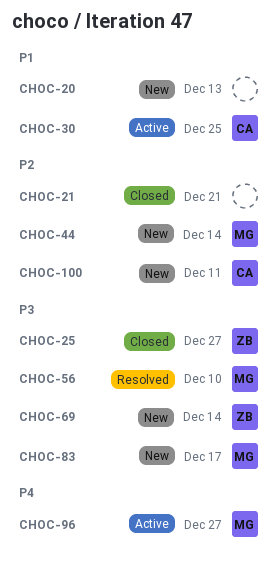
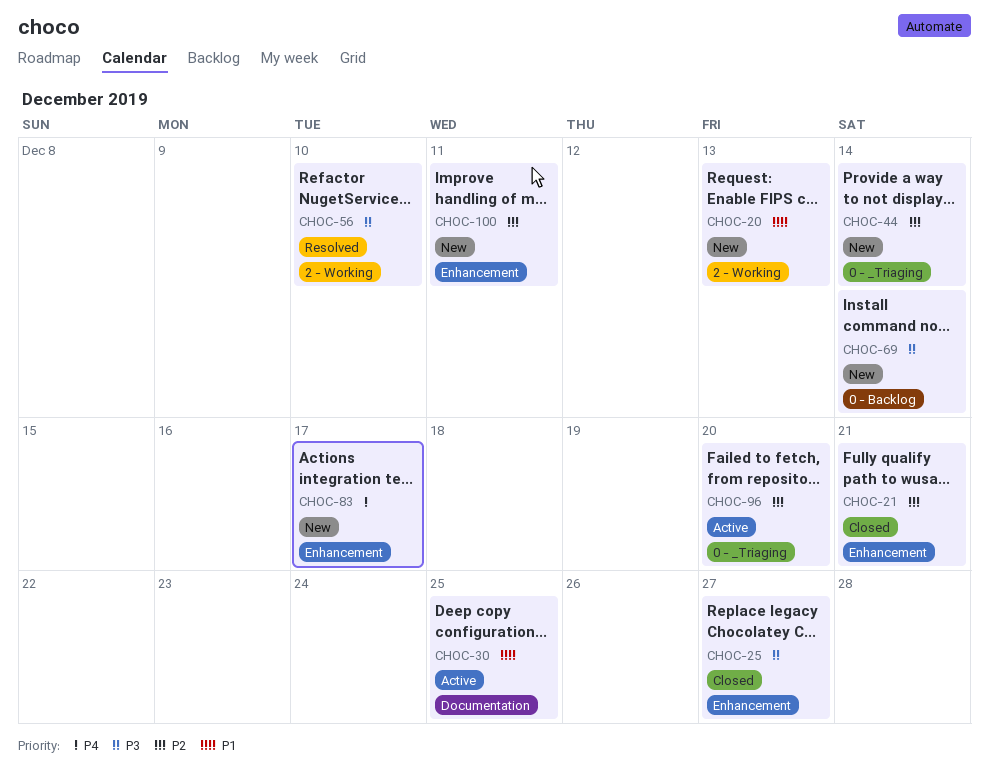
CHOC-83, priority: P3 -> P4
CHOC-96, priority: P4 -> P2
CHOC-96, due: Dec 27 -> Dec 20

